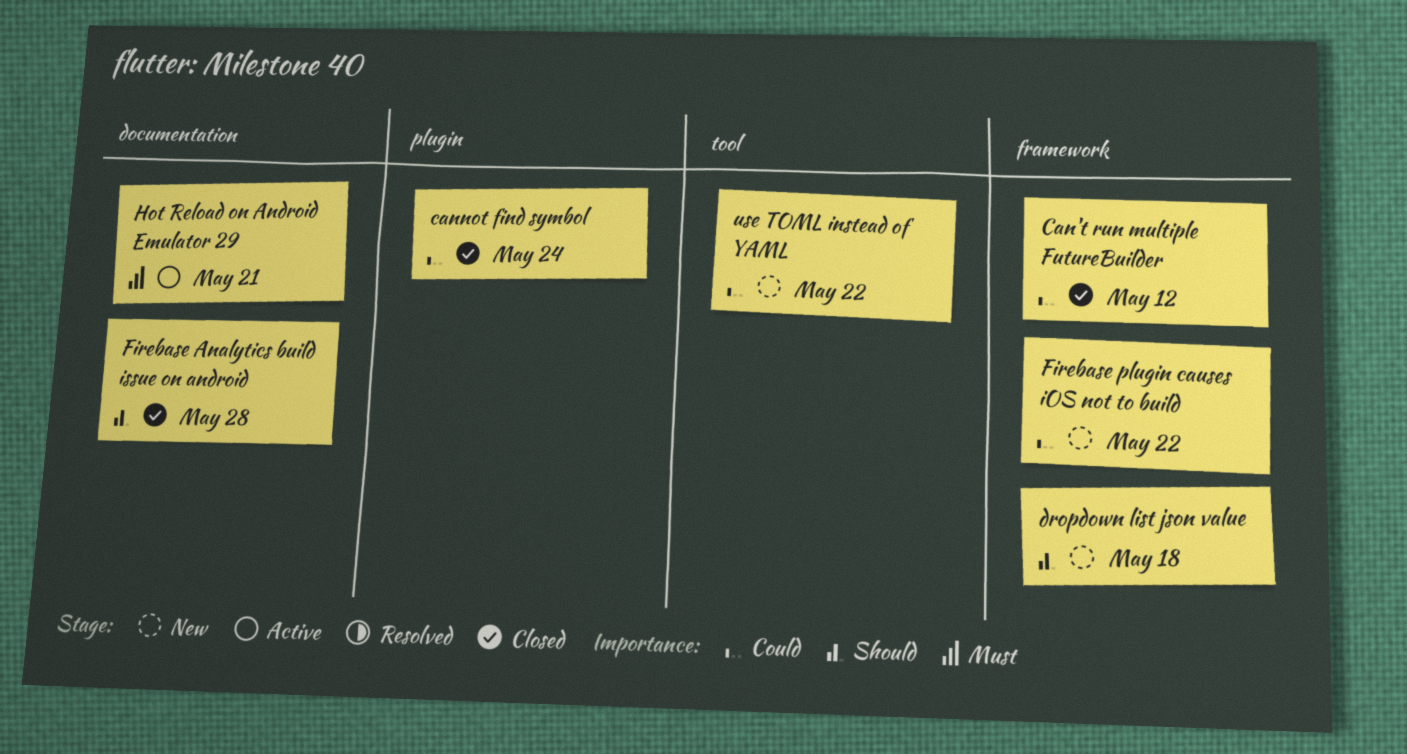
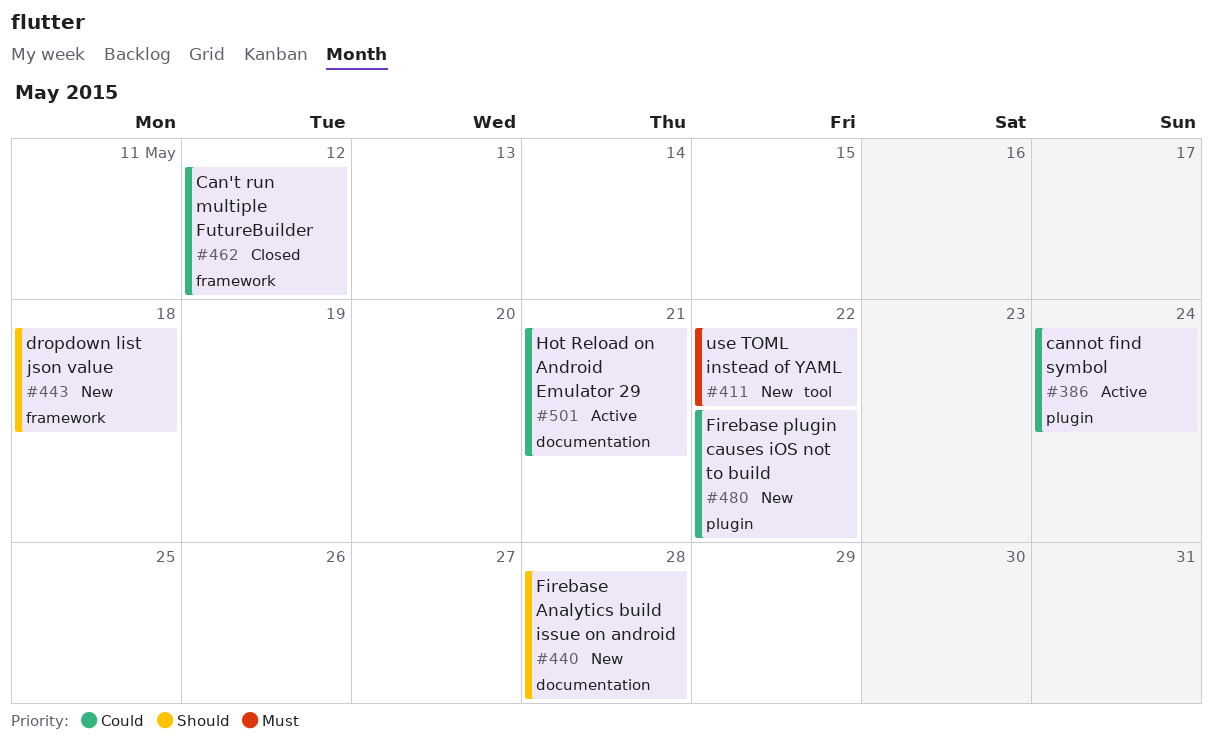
cannot find symbol, status: Closed -> Active
Firebase Analytics build issue on android, status: Closed -> New
Firebase plugin causes iOS not to build, label: framework -> plugin
Hot Reload on Android Emulator 29, priority: Must -> Could
use TOML instead of YAML, priority: Could -> Must

